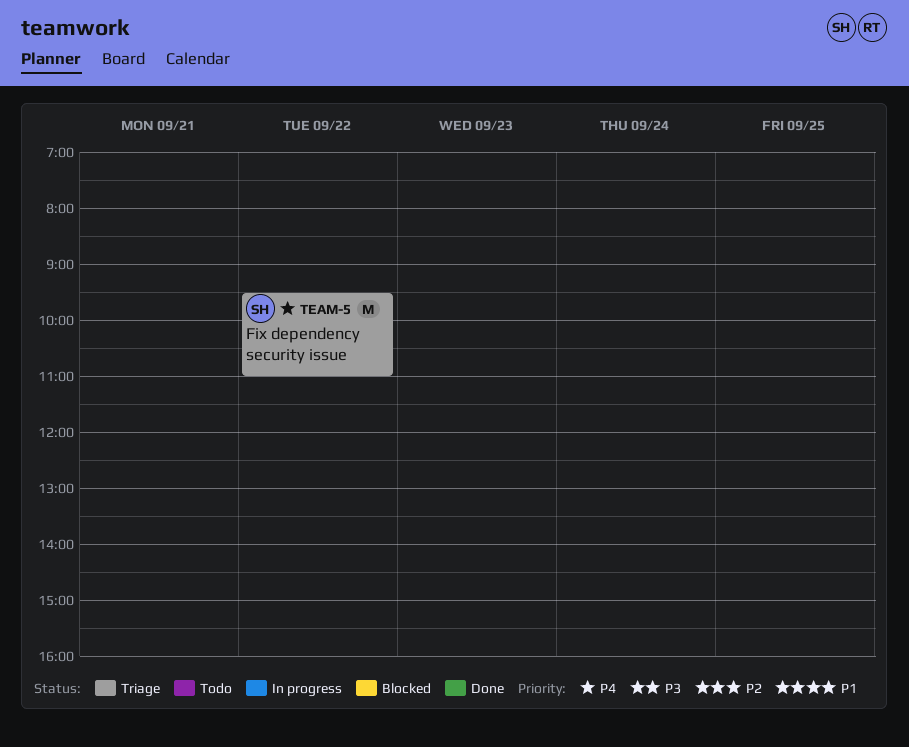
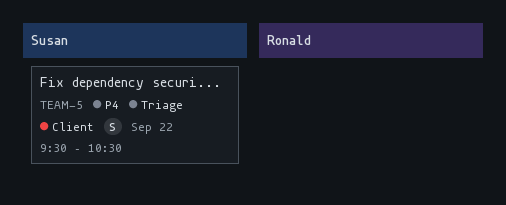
TEAM-5, estimate: M -> S
TEAM-5, ends: 11:00 -> 10:30

